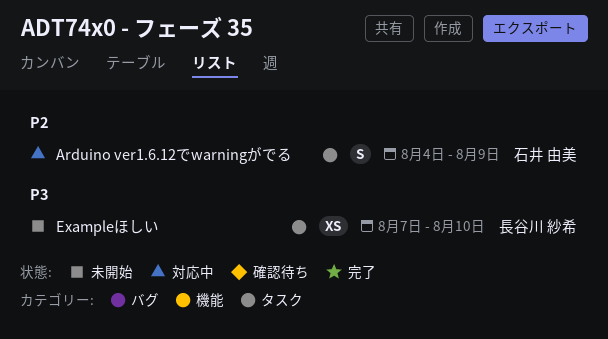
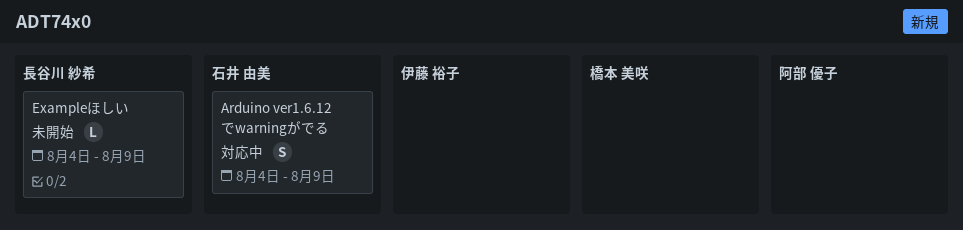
Exampleほしい, estimate: XS -> L
Exampleほしい, start: Aug 7 -> Aug 4
Exampleほしい, due: Aug 10 -> Aug 9

